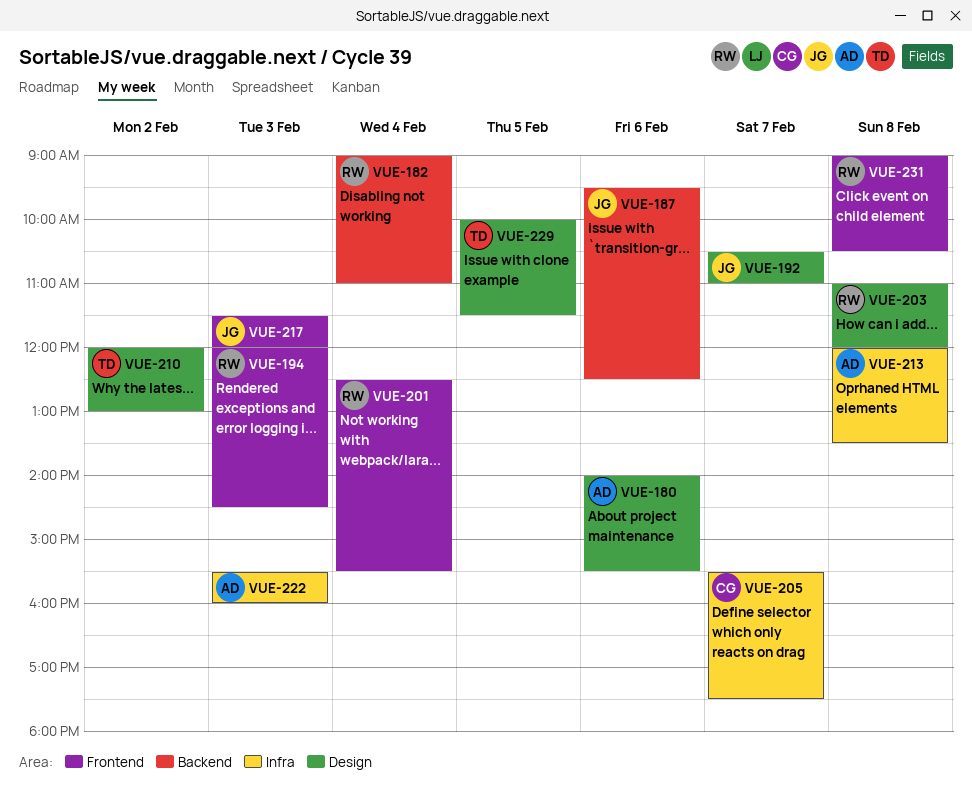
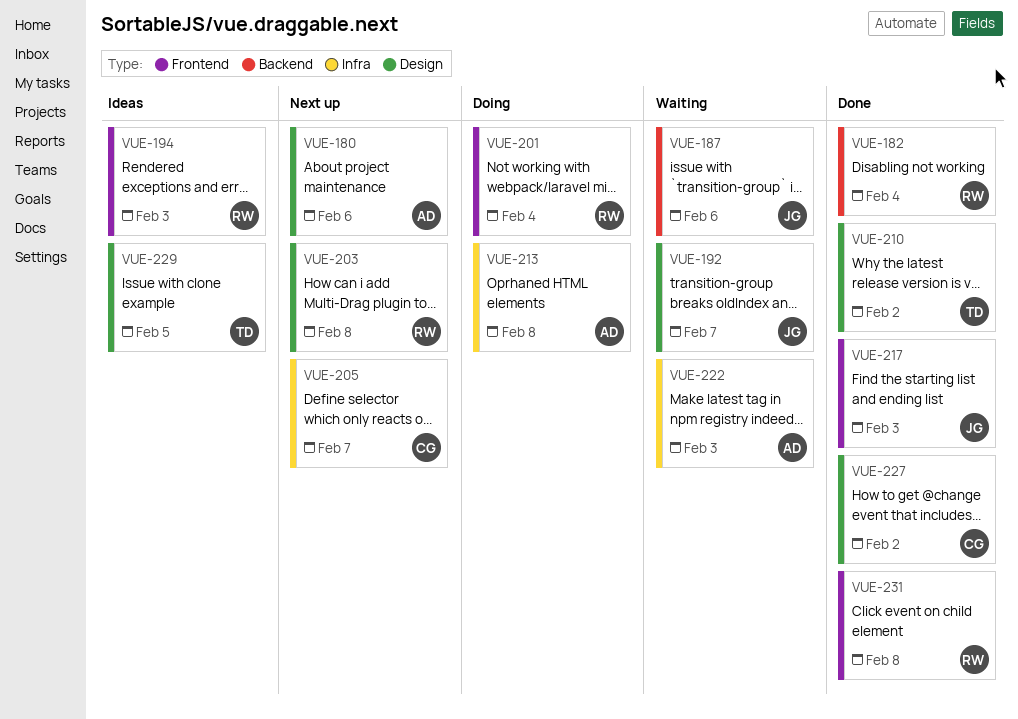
VUE-227: none -> present

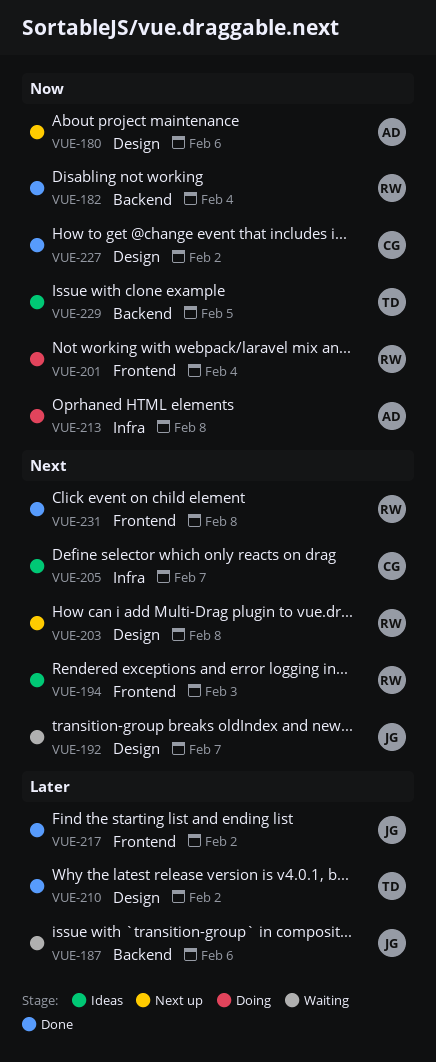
VUE-205, status: Next up -> Ideas
VUE-217, day: Feb 3 -> Feb 2
VUE-222: present -> none
VUE-229, label: Design -> Backend

